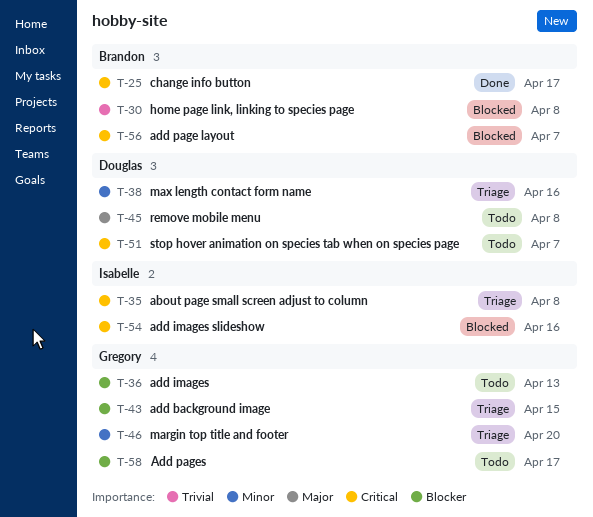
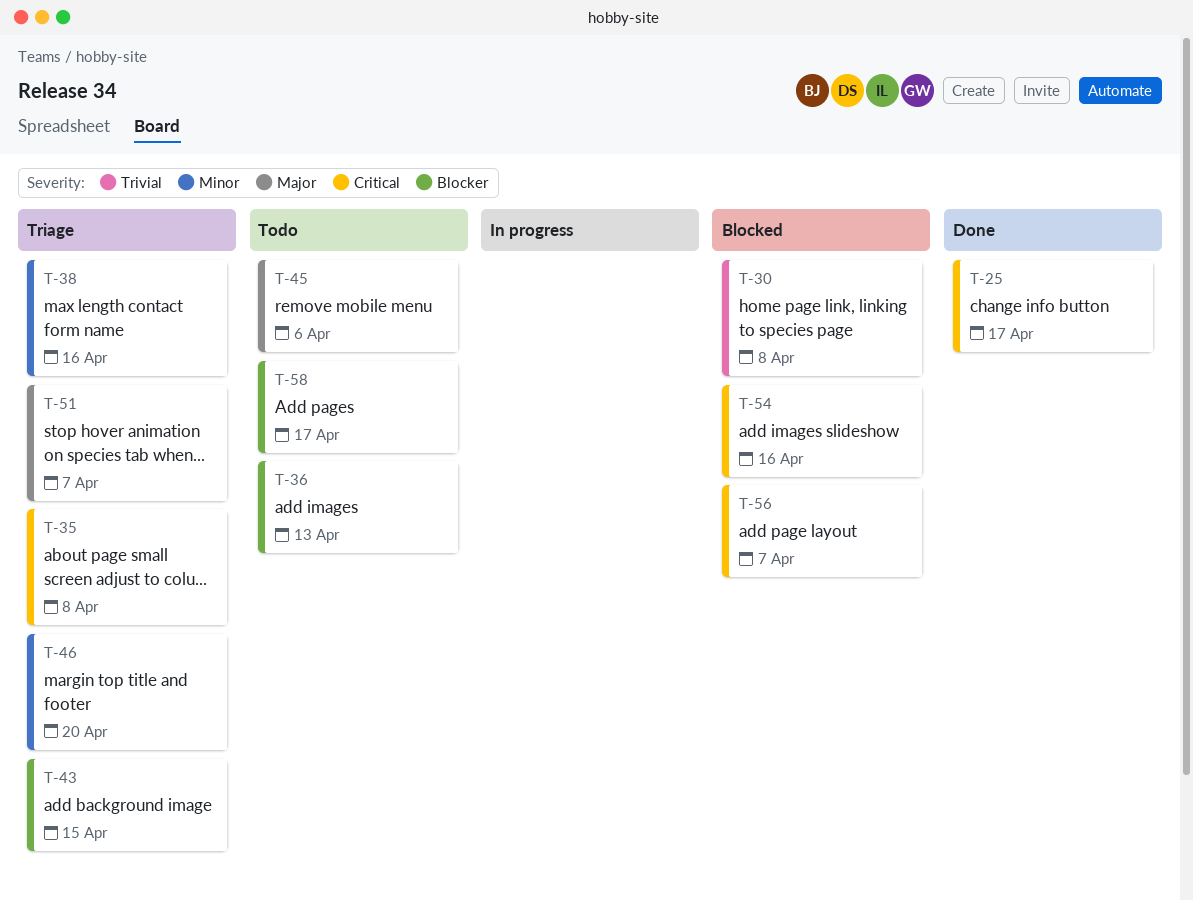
T-45, due: Apr 8 -> Apr 6
T-51, status: Todo -> Triage
T-51, priority: Critical -> Major

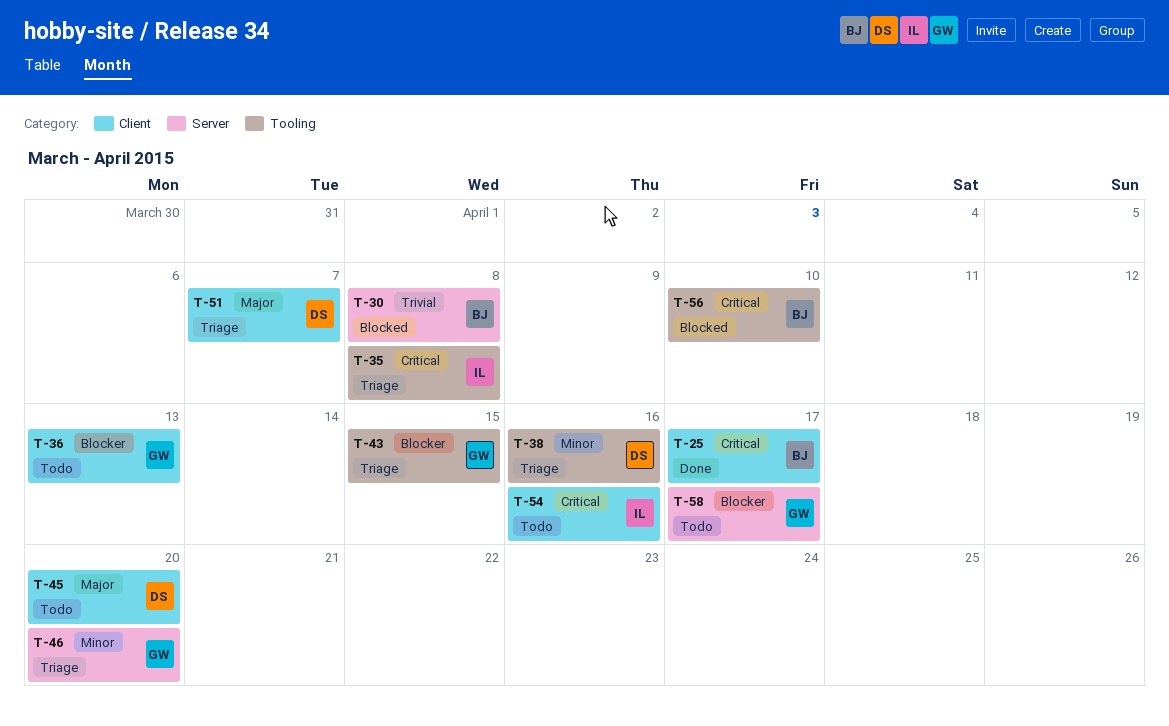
T-45, due: Apr 6 -> Apr 20
T-54, status: Blocked -> Todo
T-56, due: Apr 7 -> Apr 10

